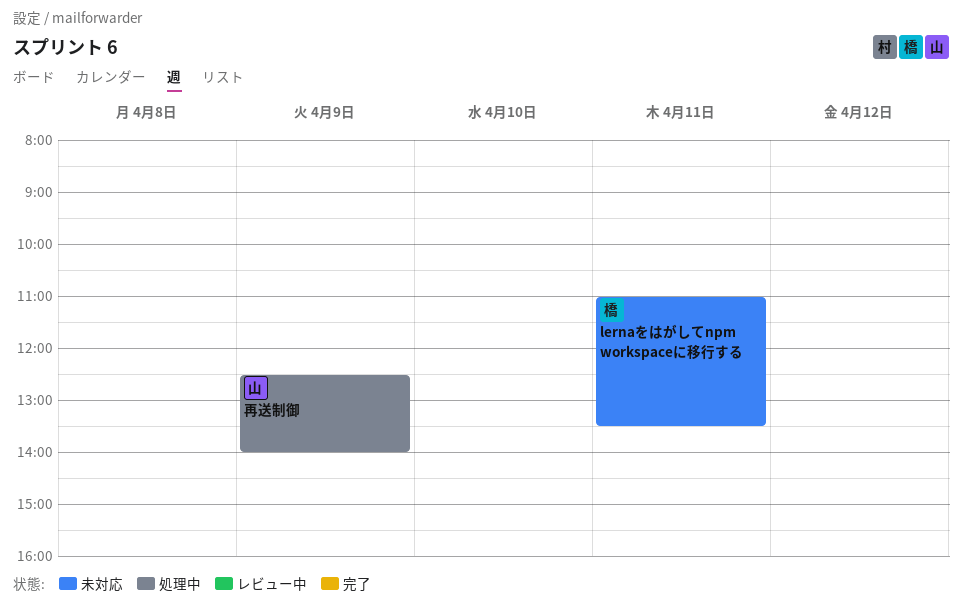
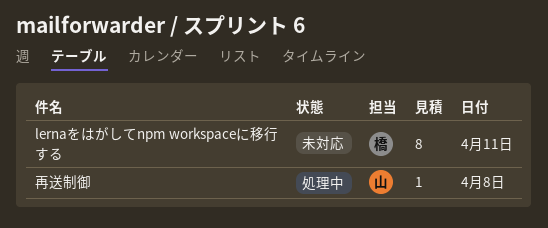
再送制御, day: Apr 9 -> Apr 8

